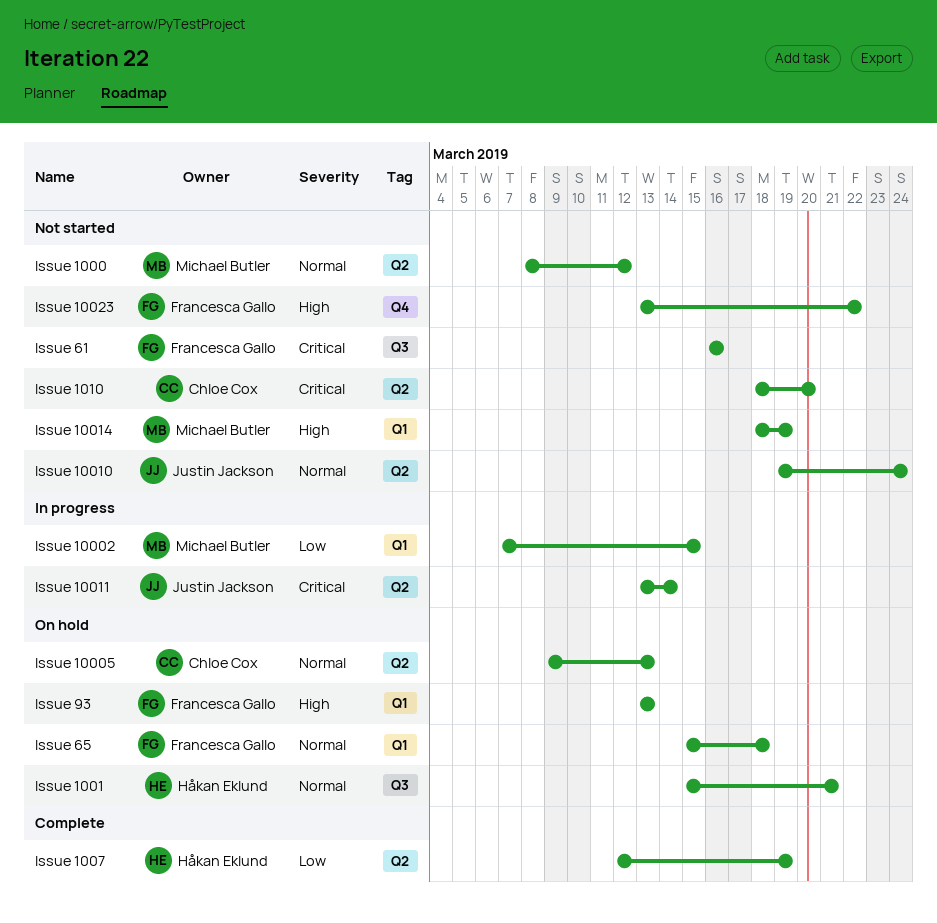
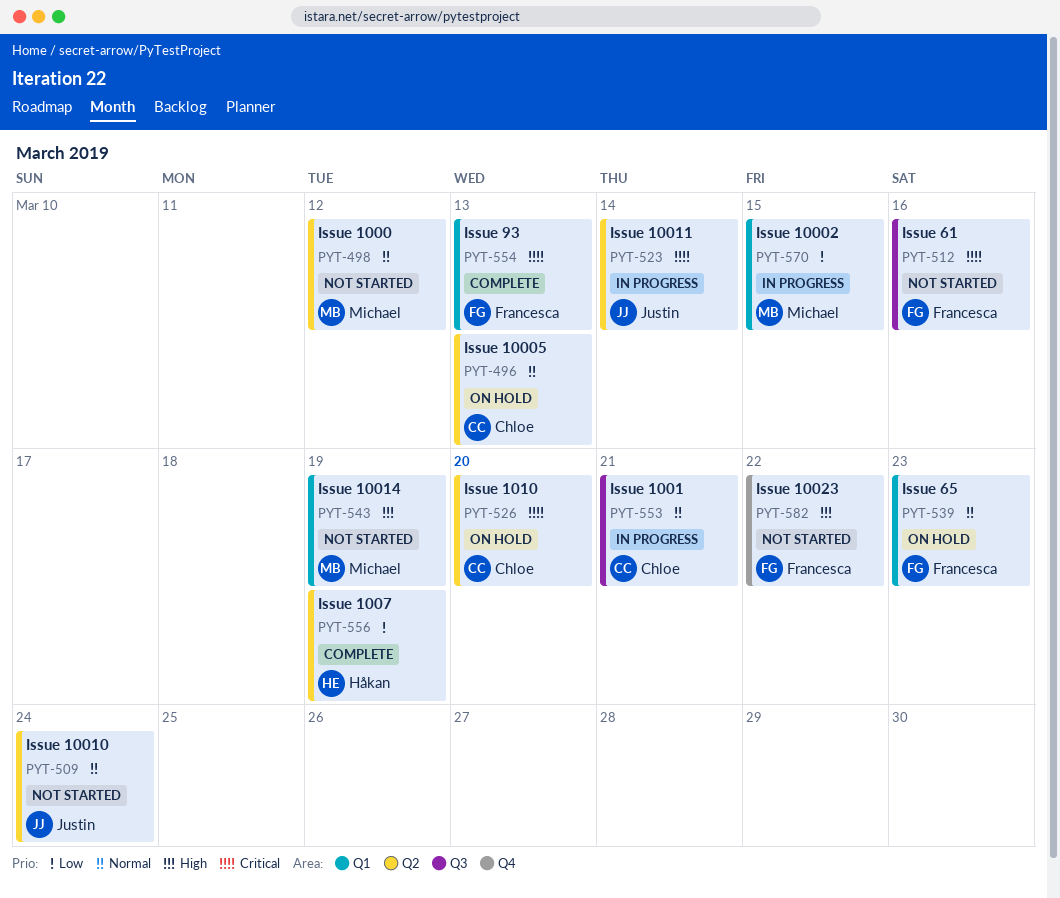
Issue 1001, status: On hold -> In progress
Issue 1001, owner: Håkan Eklund -> Chloe Cox
Issue 1010, status: Not started -> On hold
Issue 65, due: Mar 18 -> Mar 23
Issue 93, status: On hold -> Complete
Issue 93, priority: High -> Critical

